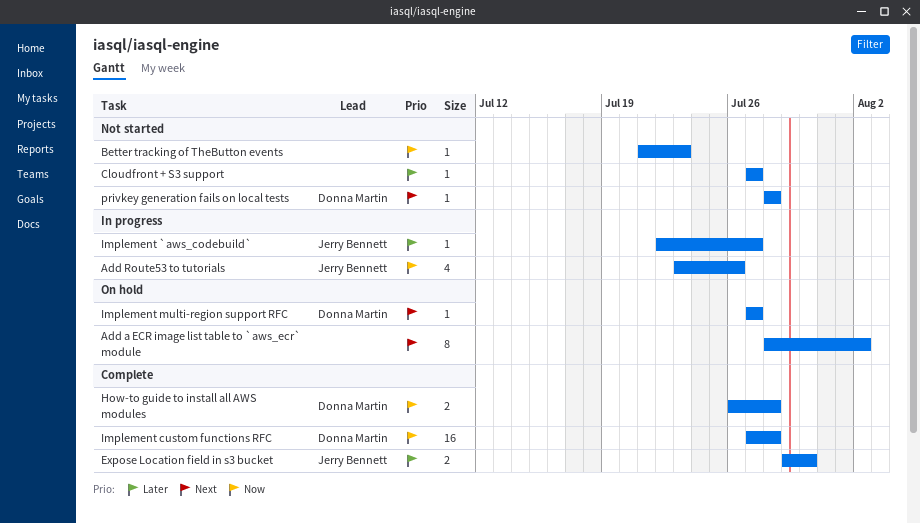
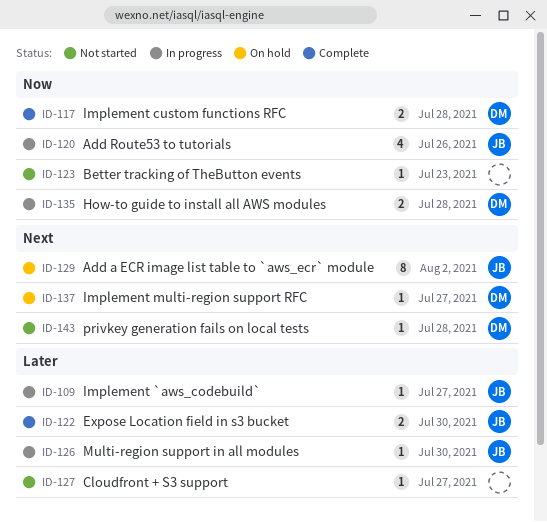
Add a ECR image list table to `aws_ecr` module, owner: none -> Jerry Bennett
How-to guide to install all AWS modules, status: Complete -> In progress
Implement custom functions RFC, estimate: 16 -> 2
Multi-region support in all modules: none -> present

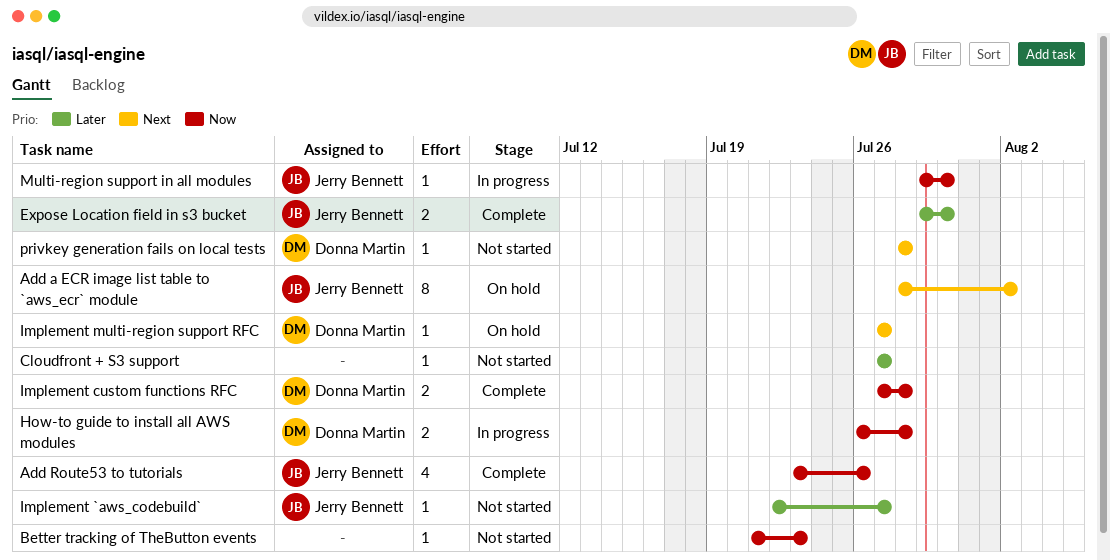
Add Route53 to tutorials, status: In progress -> Complete
Implement `aws_codebuild`, status: In progress -> Not started
Multi-region support in all modules, priority: Later -> Now

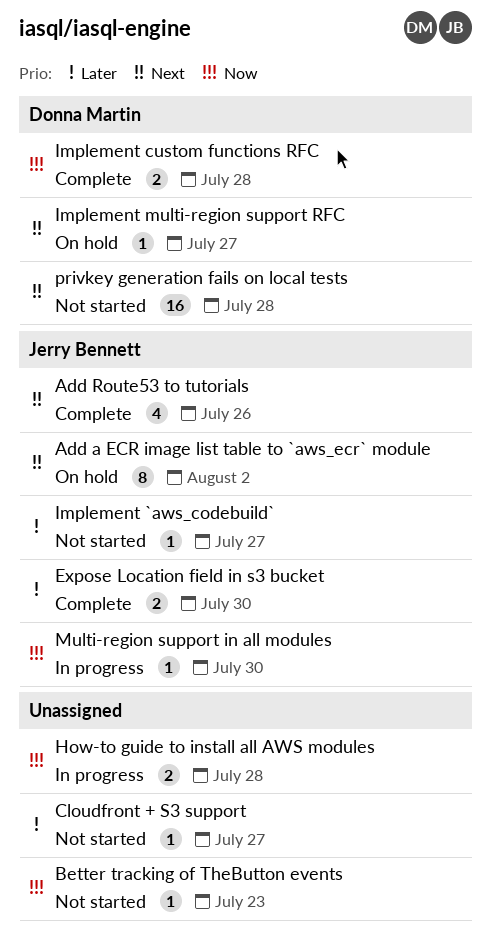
Add Route53 to tutorials, priority: Now -> Next
How-to guide to install all AWS modules, owner: Donna Martin -> none
privkey generation fails on local tests, estimate: 1 -> 16

